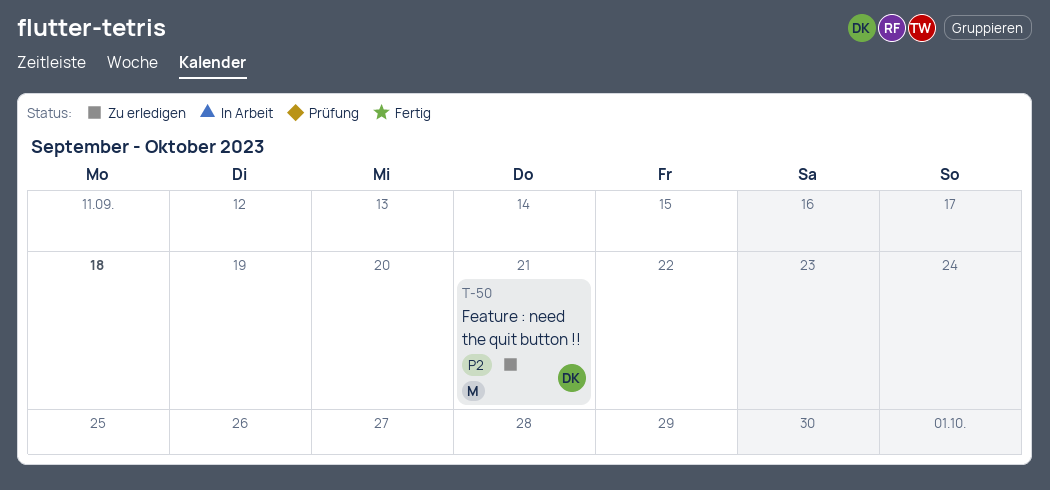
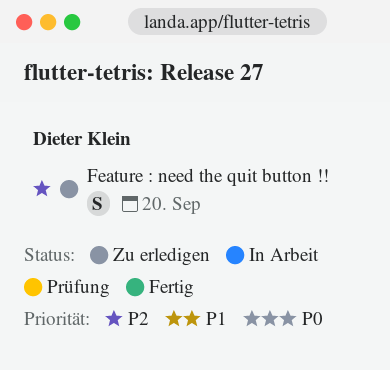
Feature : need the quit button !!, estimate: M -> S
Feature : need the quit button !!, due: Sep 21 -> Sep 20

